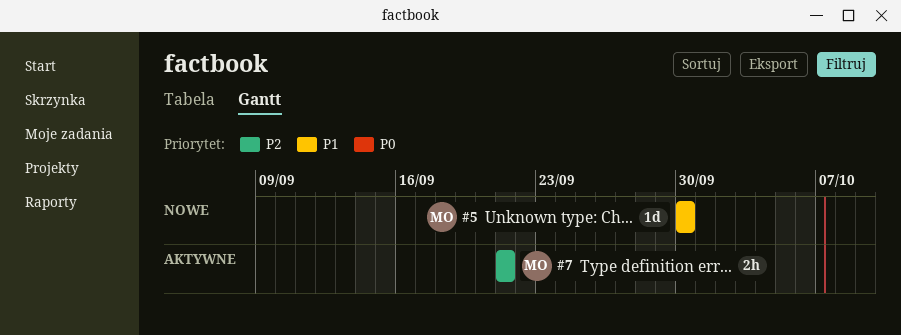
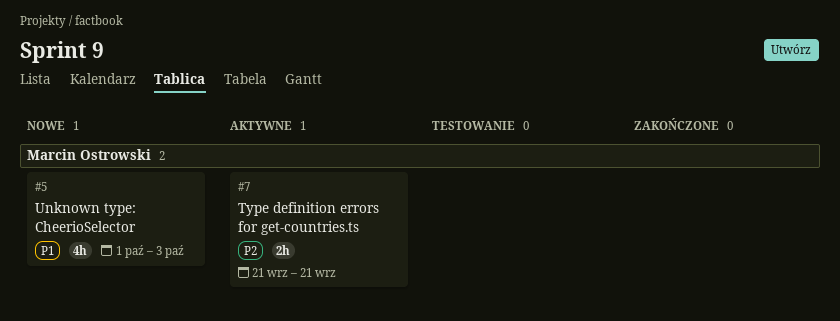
#5, estimate: 1d -> 4h
#5, start: Sep 30 -> Oct 1
#5, due: Sep 30 -> Oct 3

